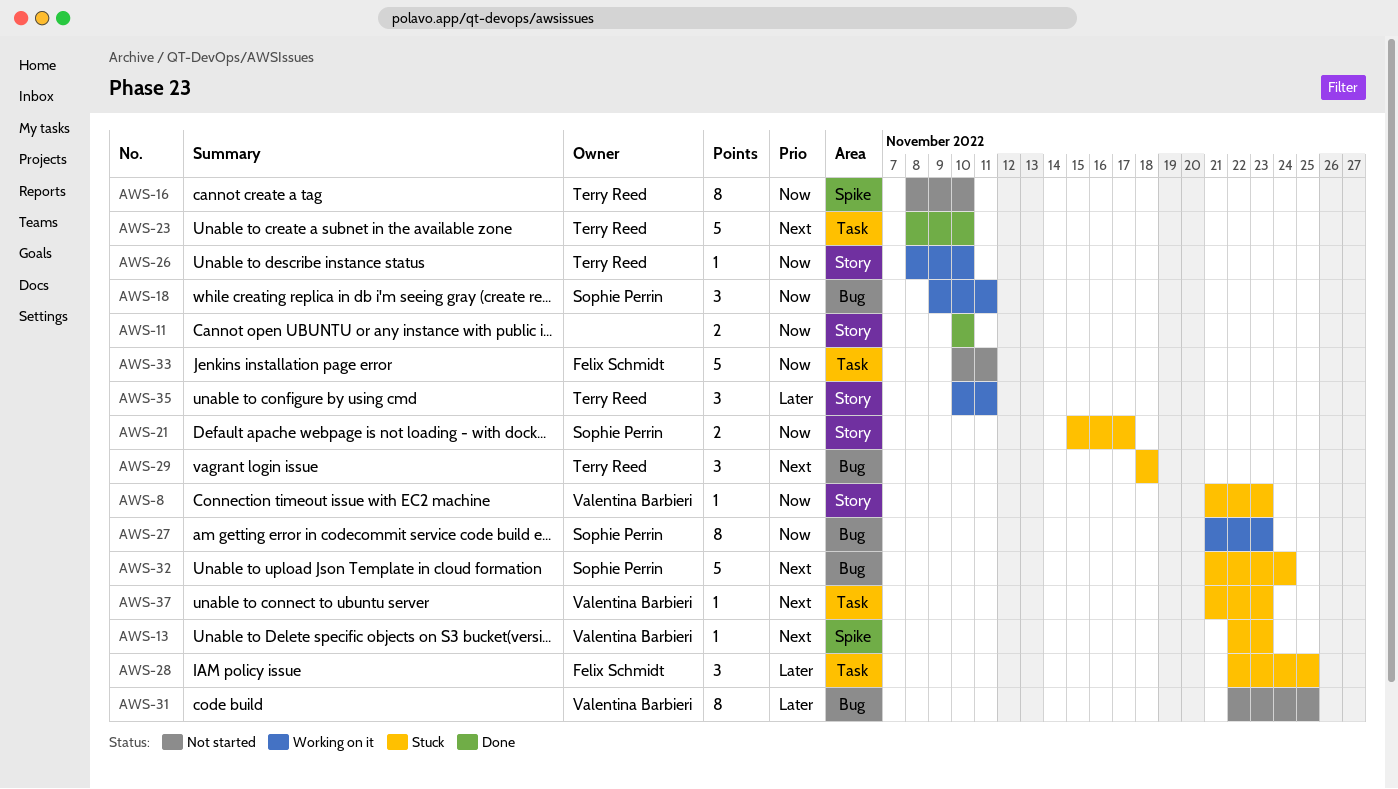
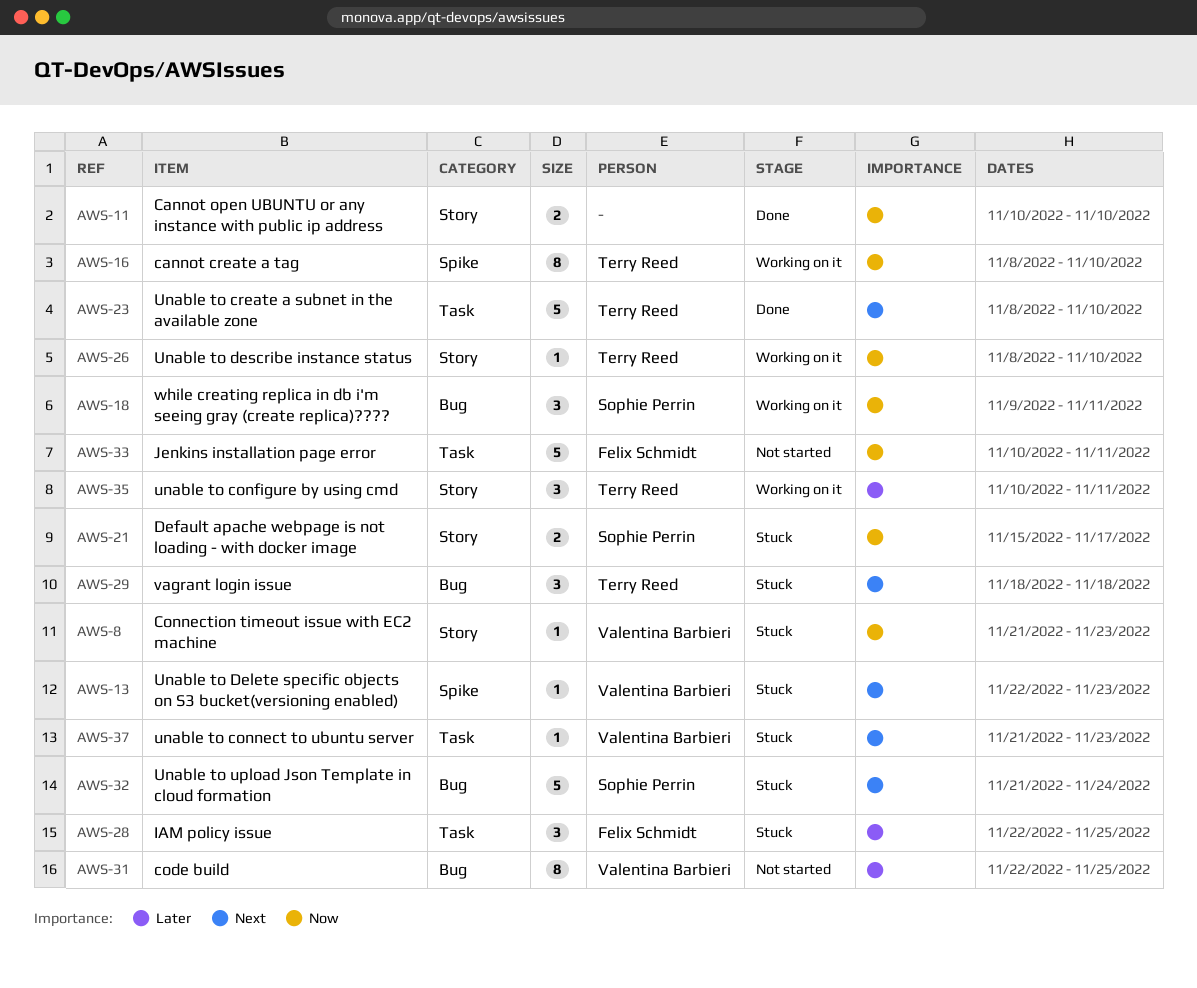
AWS-16, status: Not started -> Working on it
AWS-27: present -> none

